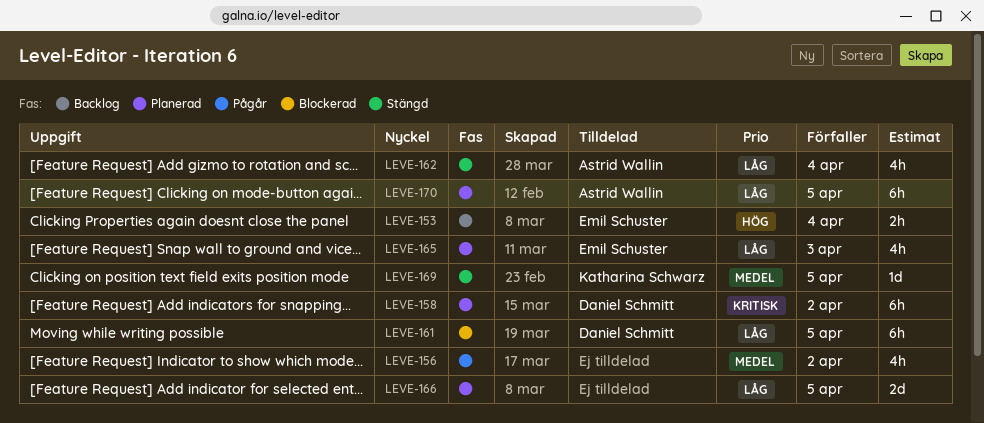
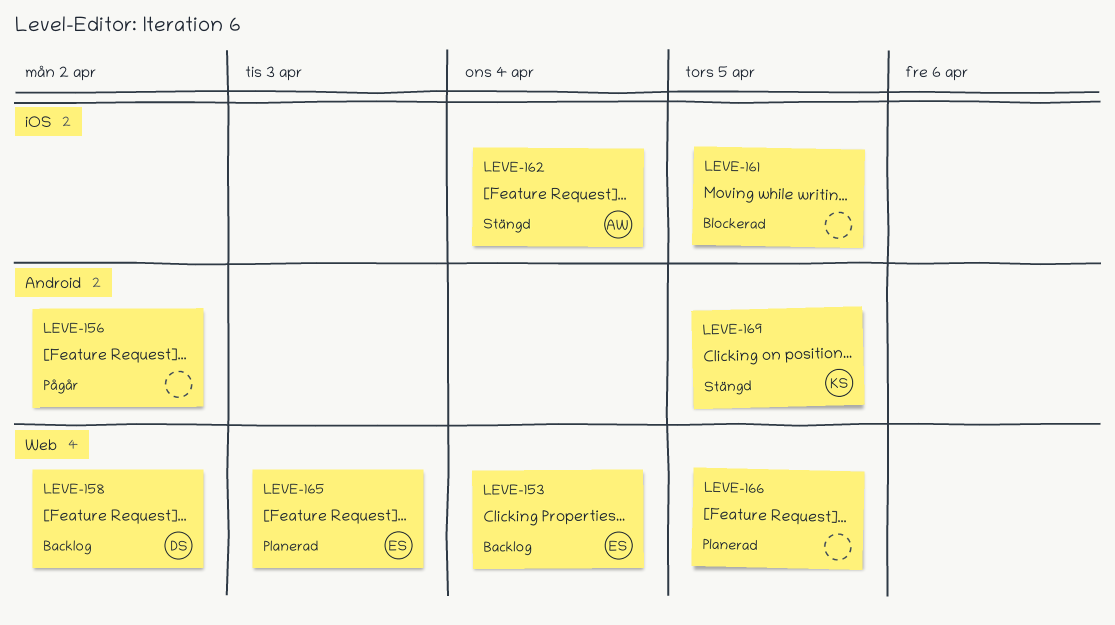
LEVE-158, status: Planerad -> Backlog
LEVE-161, owner: Daniel Schmitt -> none
LEVE-170: present -> none

